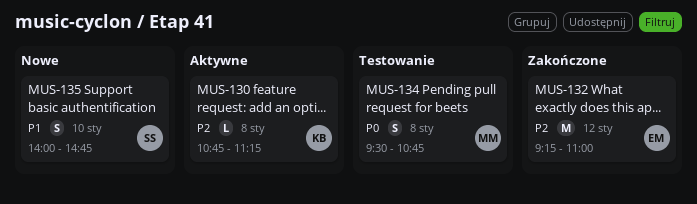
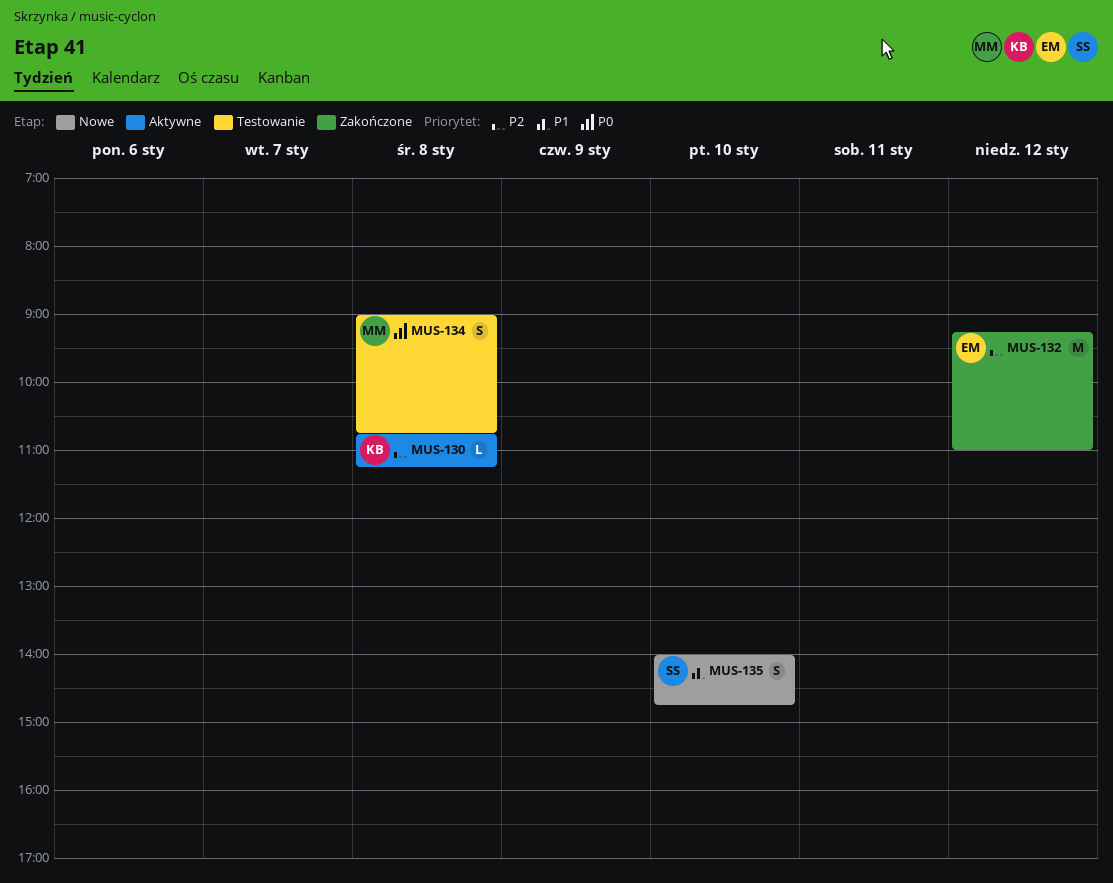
MUS-134, begins: 09:30 -> 09:00

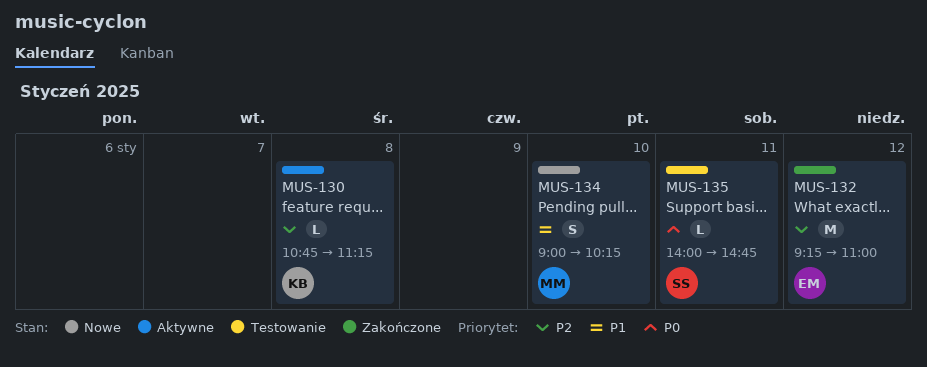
MUS-134, status: Testowanie -> Nowe
MUS-134, priority: P0 -> P1
MUS-134, day: Jan 8 -> Jan 10
MUS-134, ends: 10:45 -> 10:15
MUS-135, status: Nowe -> Testowanie
MUS-135, priority: P1 -> P0
MUS-135, estimate: S -> L
MUS-135, day: Jan 10 -> Jan 11

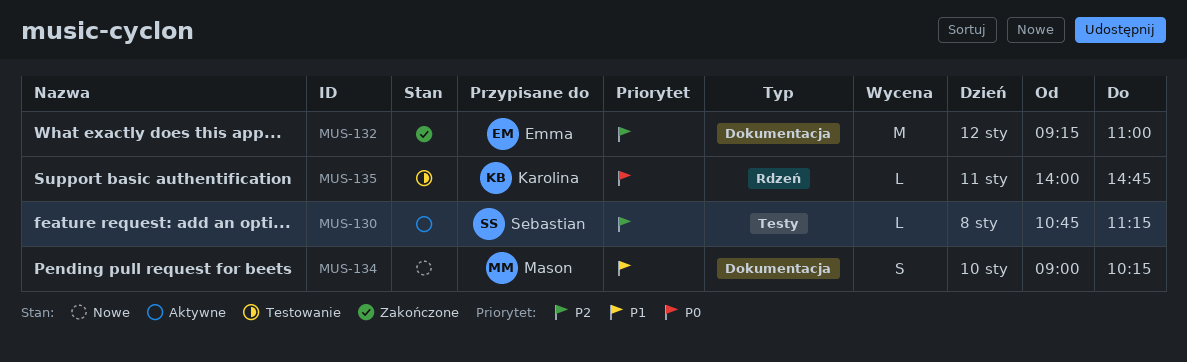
MUS-130, owner: Karolina -> Sebastian
MUS-135, owner: Sebastian -> Karolina

